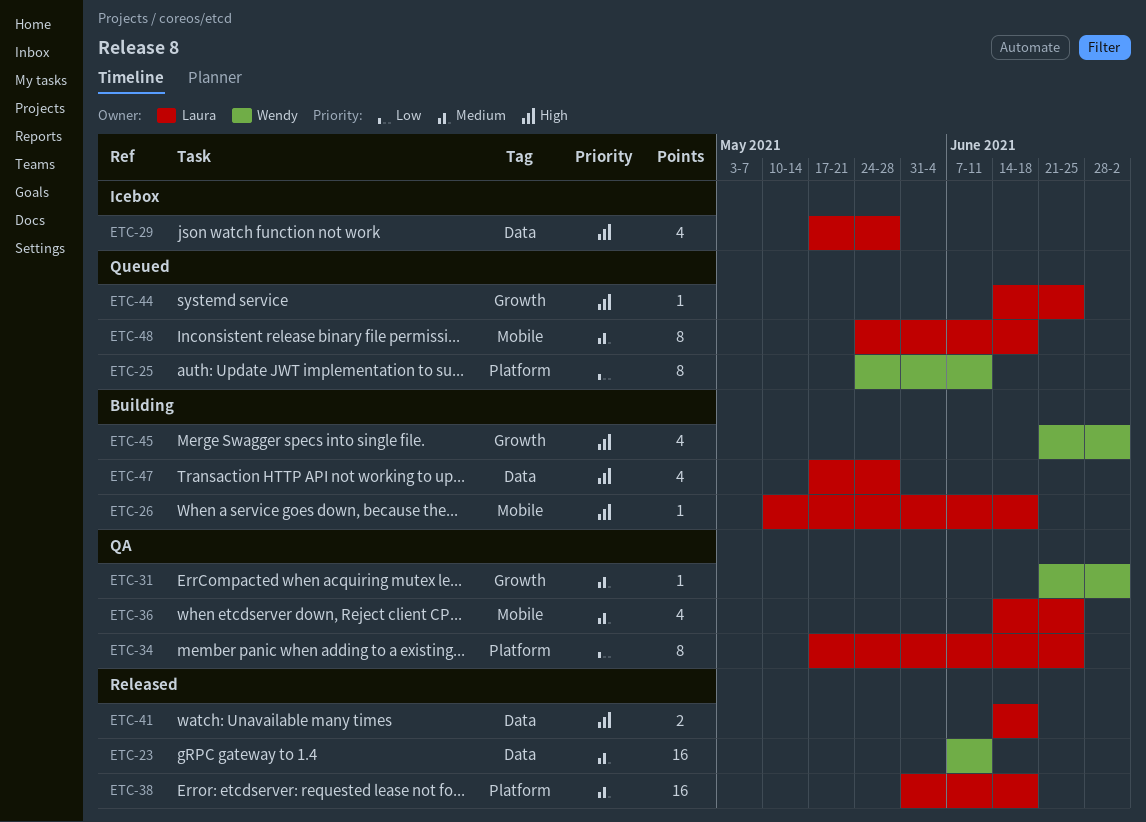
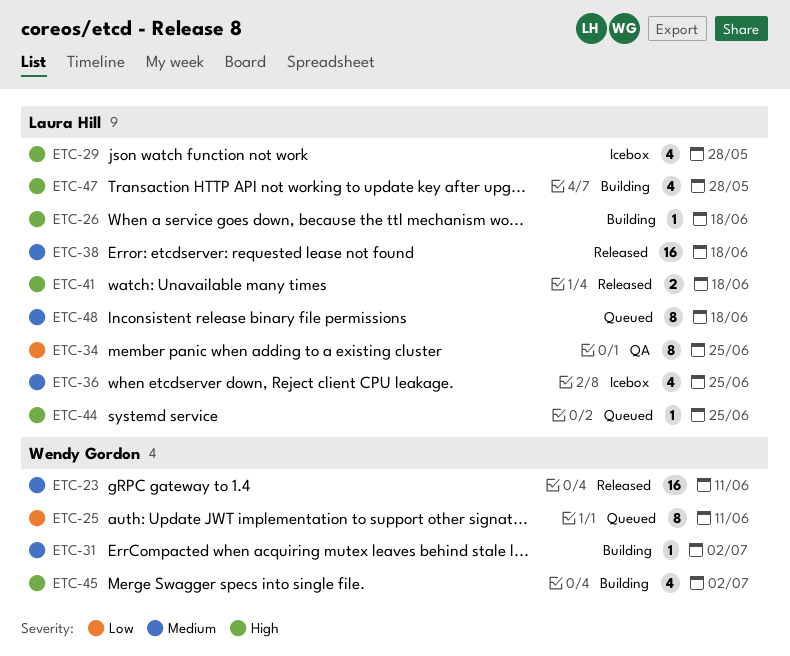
ETC-31, status: QA -> Building
ETC-36, status: QA -> Icebox

